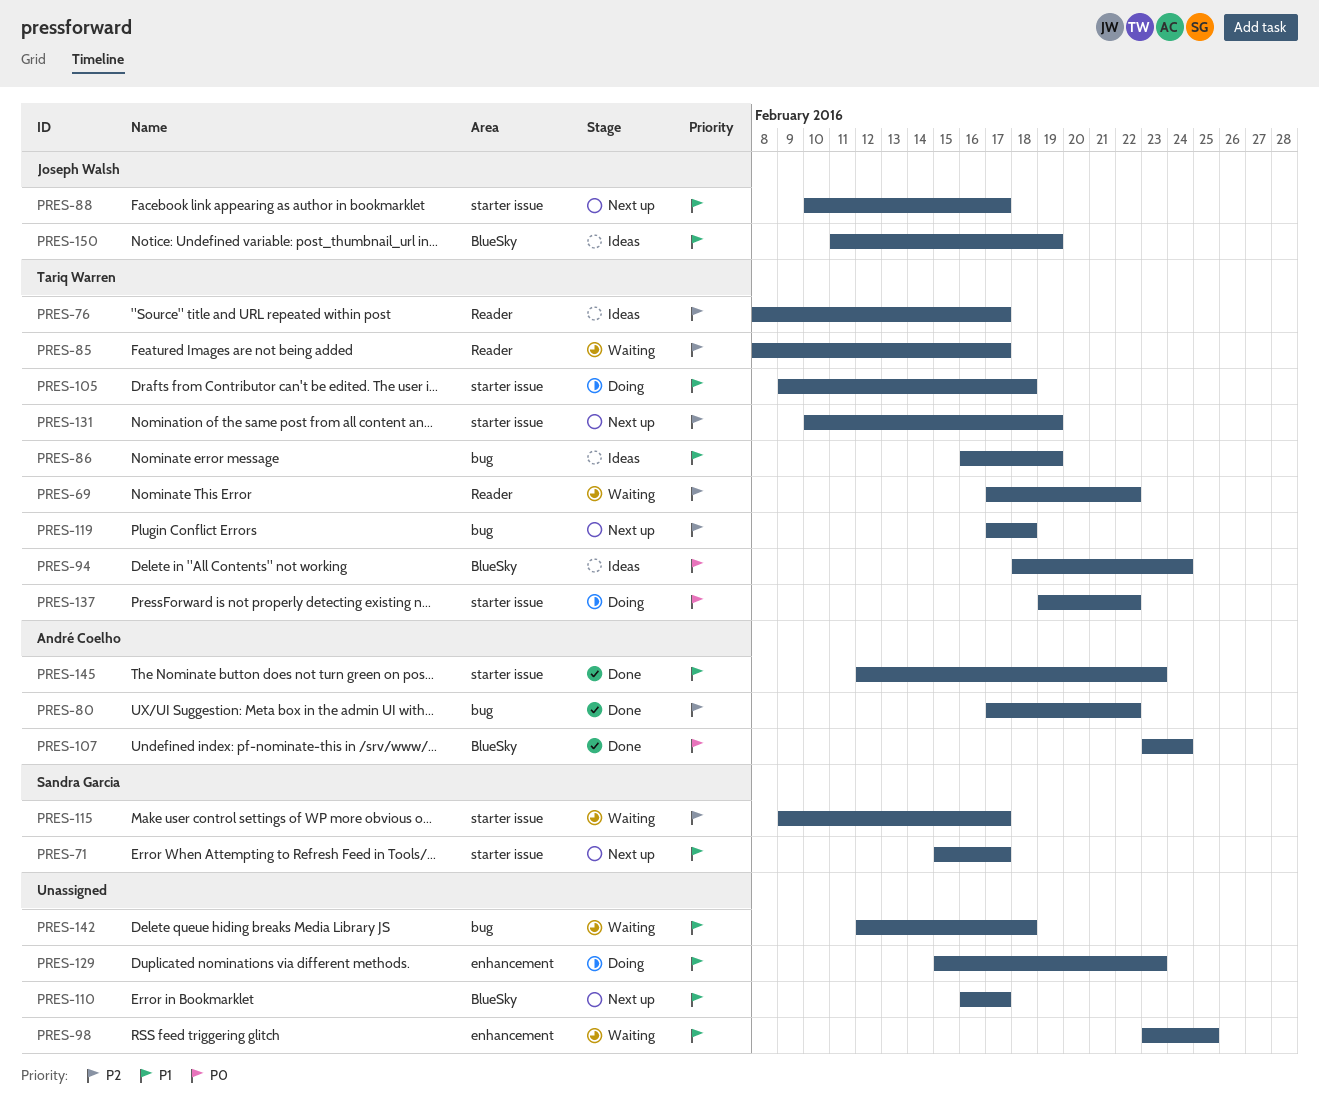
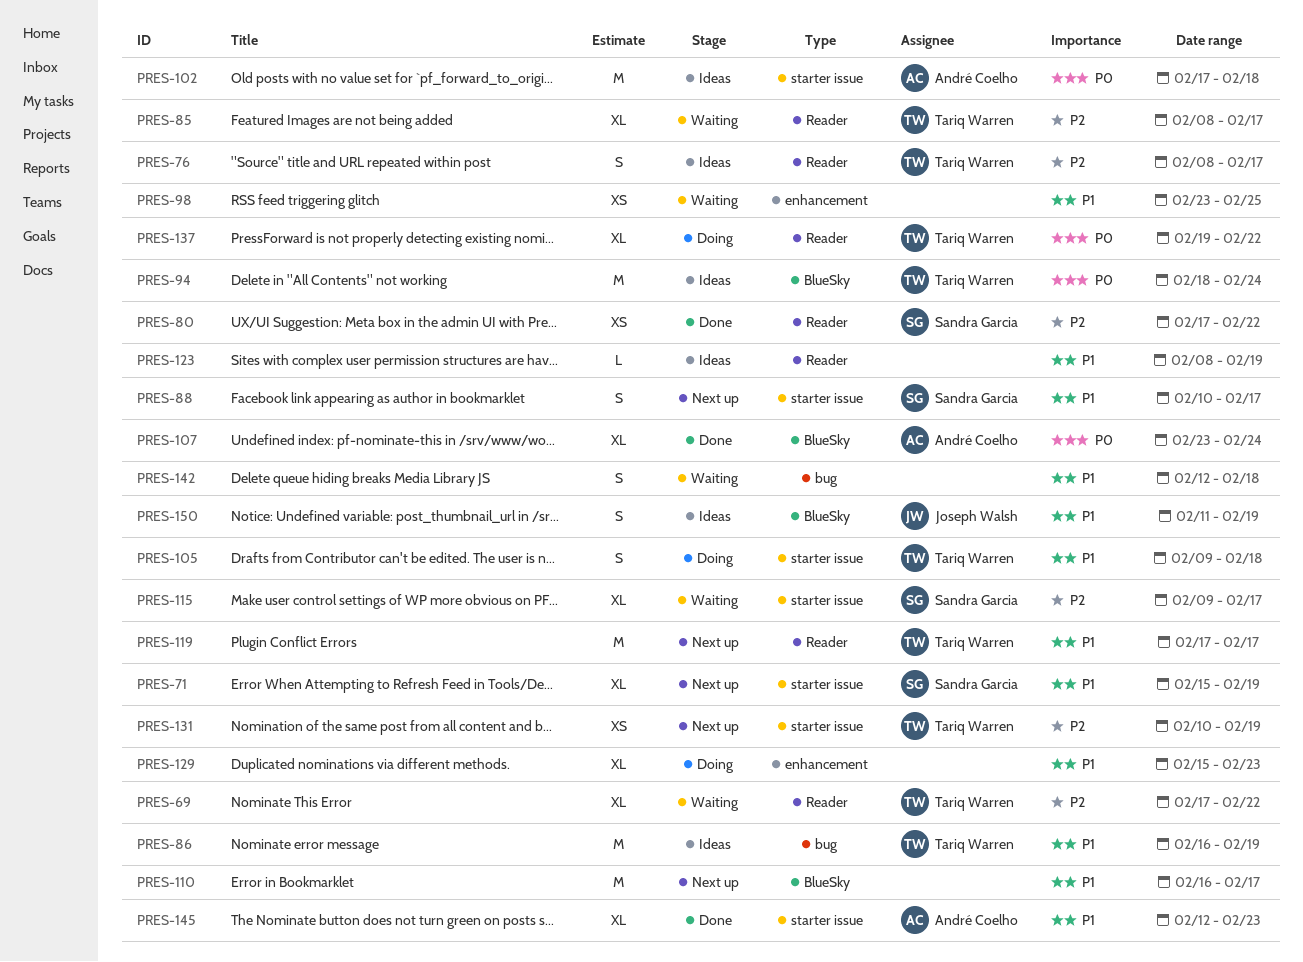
PRES-71, due: Feb 17 -> Feb 19
PRES-80, owner: André Coelho -> Sandra Garcia
PRES-80, label: bug -> Reader
PRES-88, owner: Joseph Walsh -> Sandra Garcia
PRES-102: none -> present
PRES-119, priority: P2 -> P1
PRES-119, label: bug -> Reader
PRES-119, due: Feb 18 -> Feb 17
PRES-123: none -> present
PRES-137, label: starter issue -> Reader

